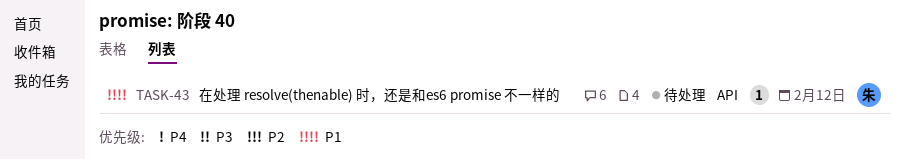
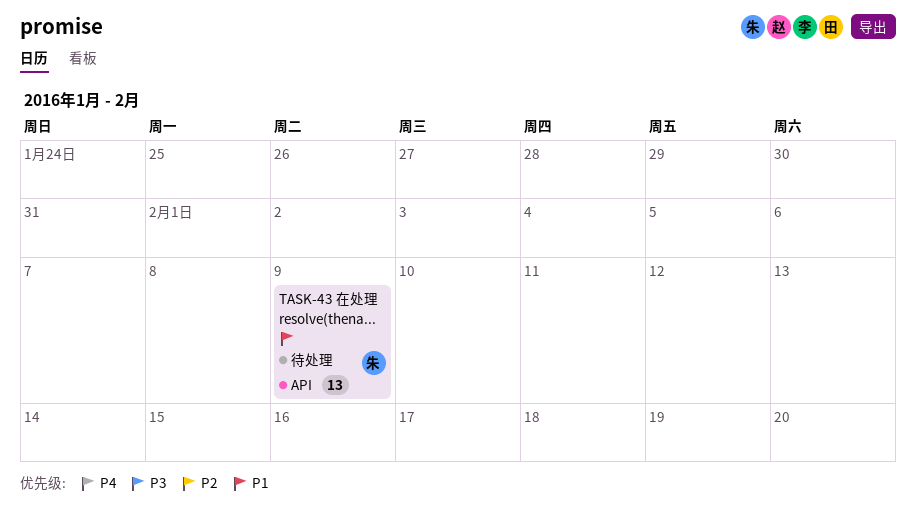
TASK-43, estimate: 1 -> 13
TASK-43, due: Feb 12 -> Feb 9

